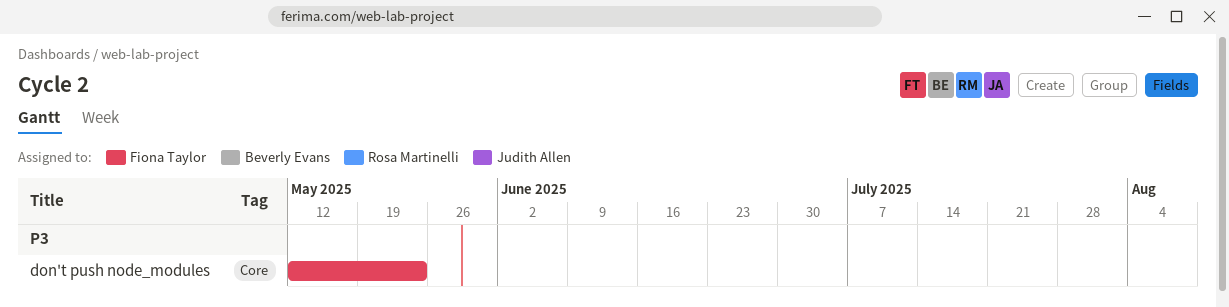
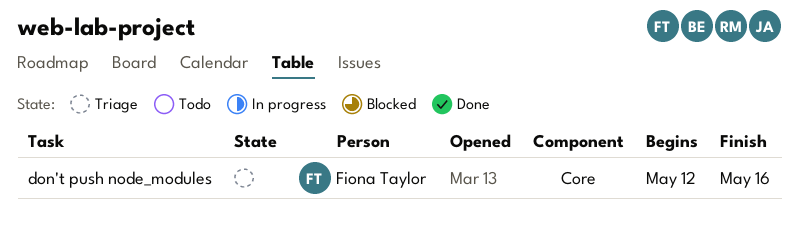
don't push node_modules, due: May 23 -> May 16

